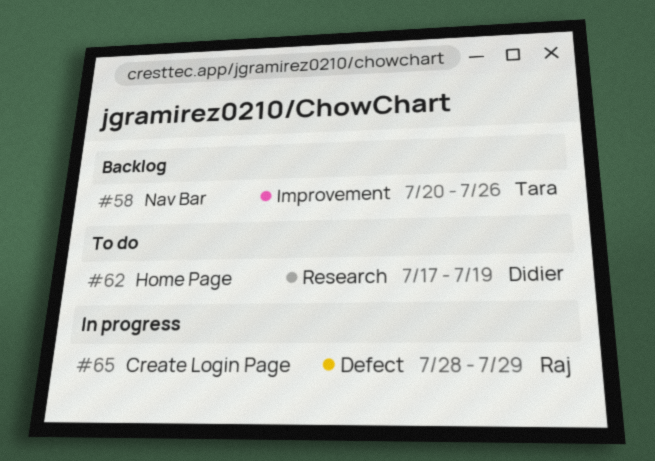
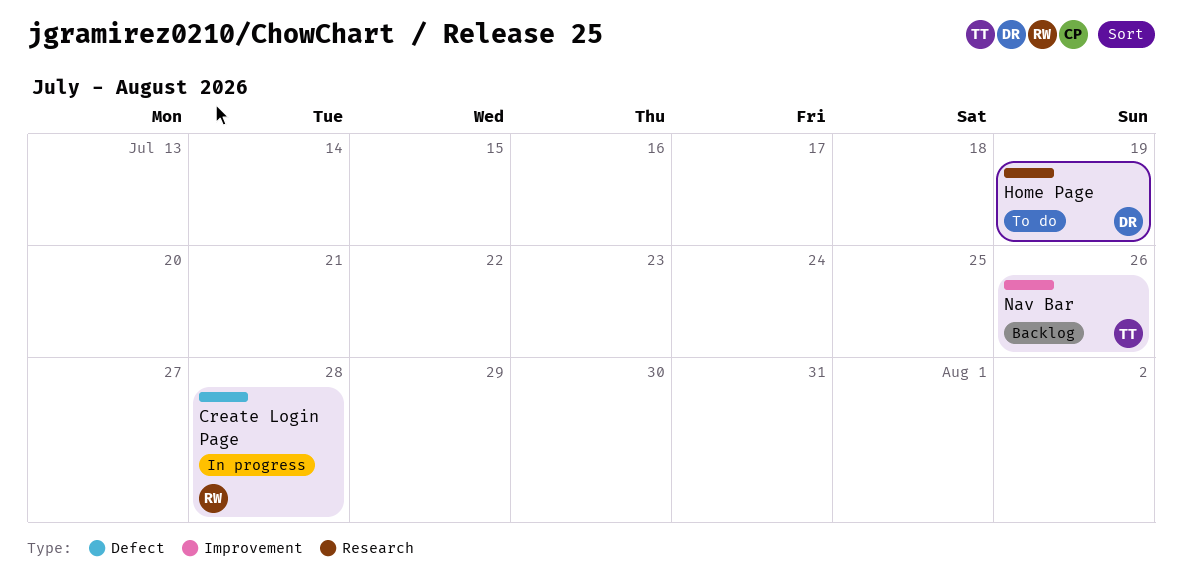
Create Login Page, due: Jul 29 -> Jul 28

